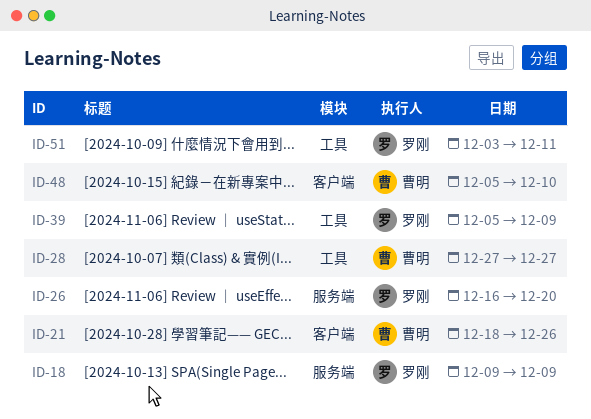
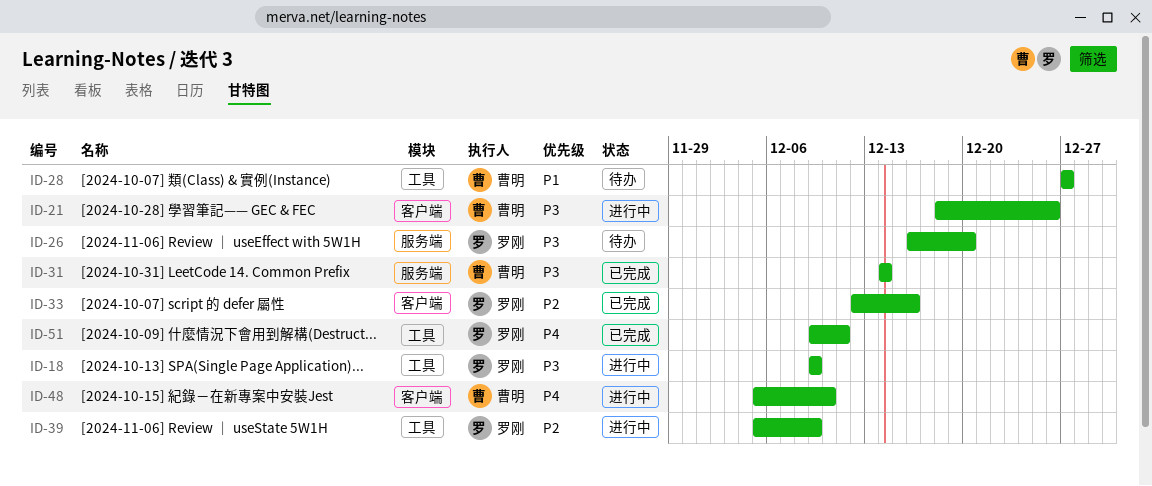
ID-18, label: 服务端 -> 工具
ID-31: none -> present
ID-33: none -> present
ID-51, start: Dec 3 -> Dec 9

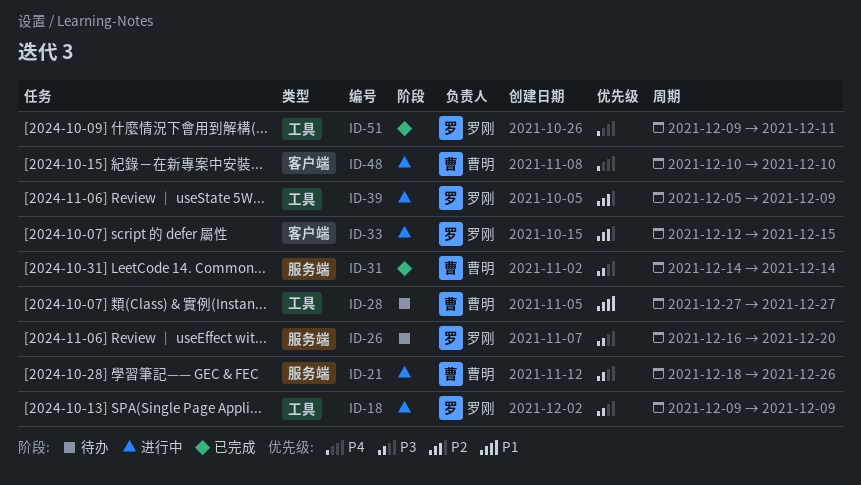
ID-21, label: 客户端 -> 服务端
ID-33, status: 已完成 -> 进行中
ID-33, due: Dec 16 -> Dec 15
ID-48, start: Dec 5 -> Dec 10

